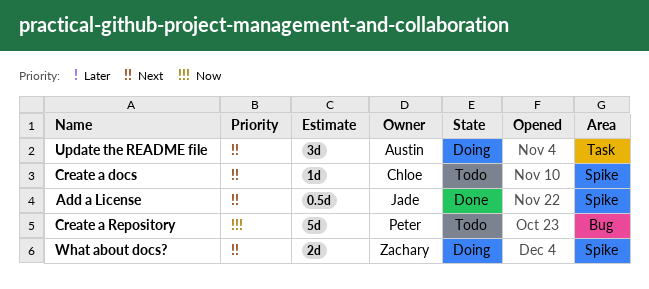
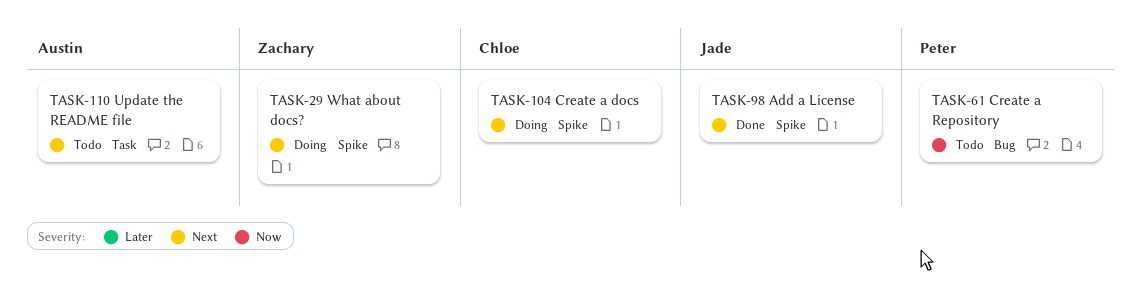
Create a docs, status: Todo -> Doing
Update the README file, status: Doing -> Todo

